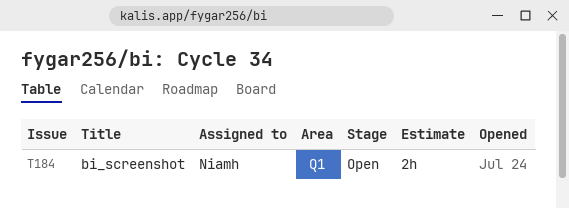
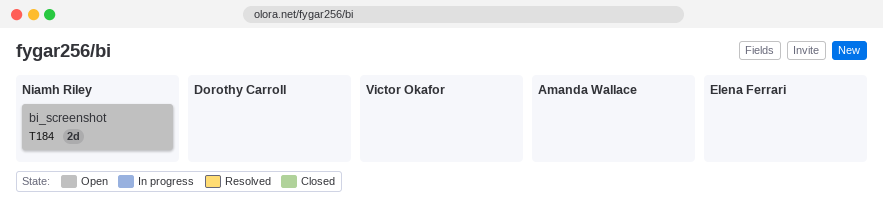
T184, estimate: 2h -> 2d

